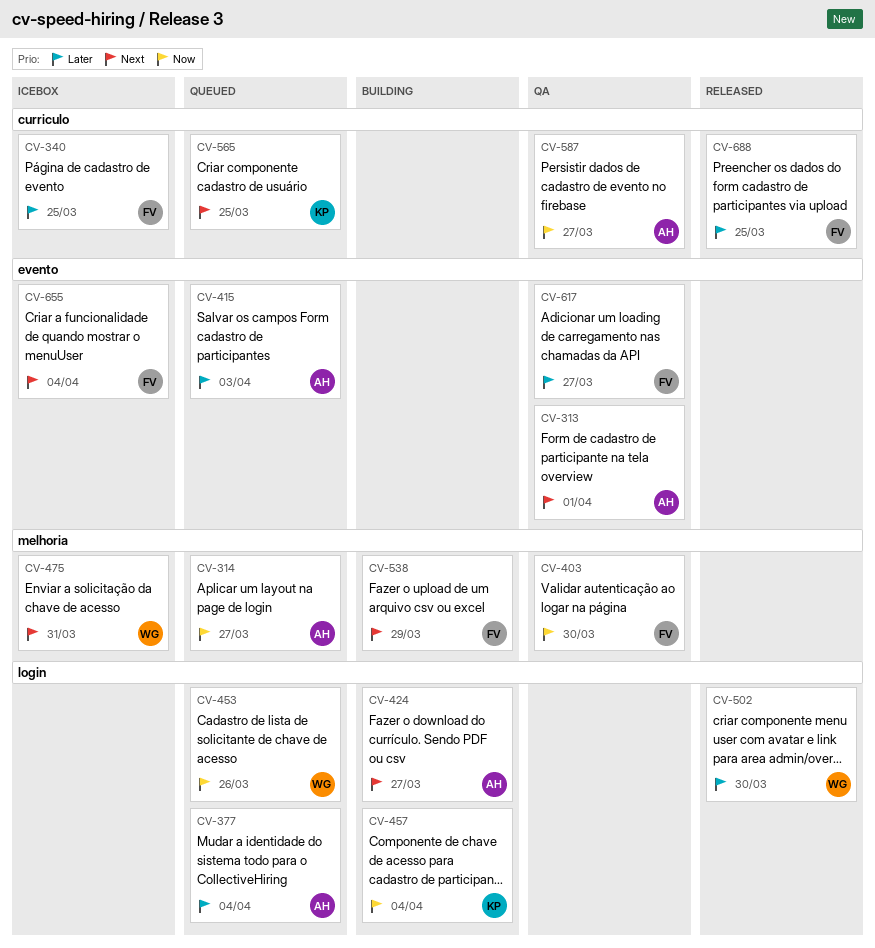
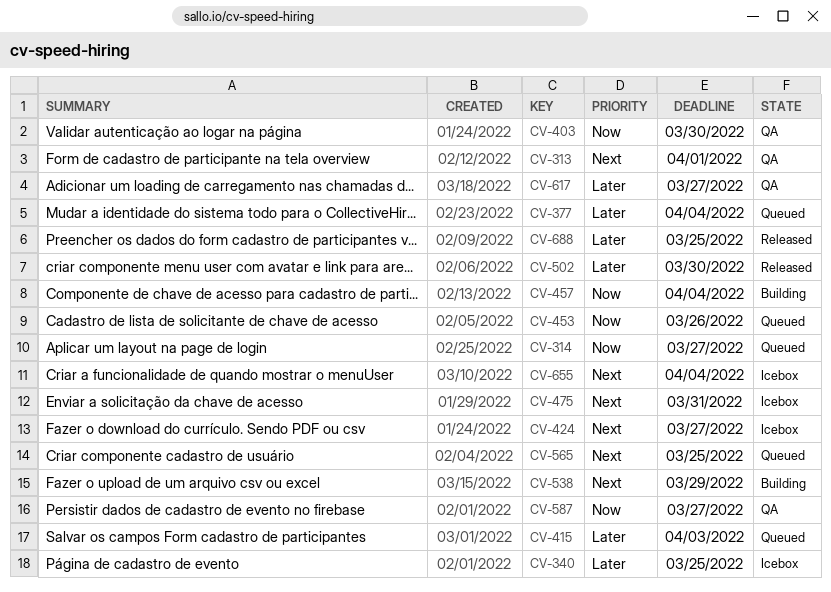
CV-424, status: Building -> Icebox

